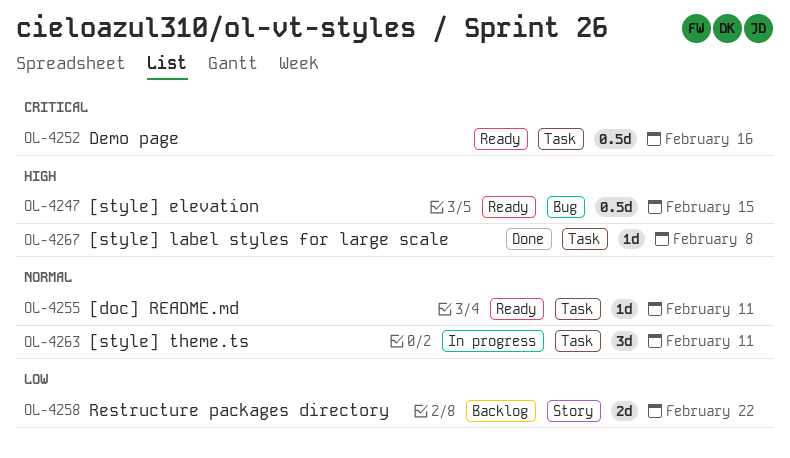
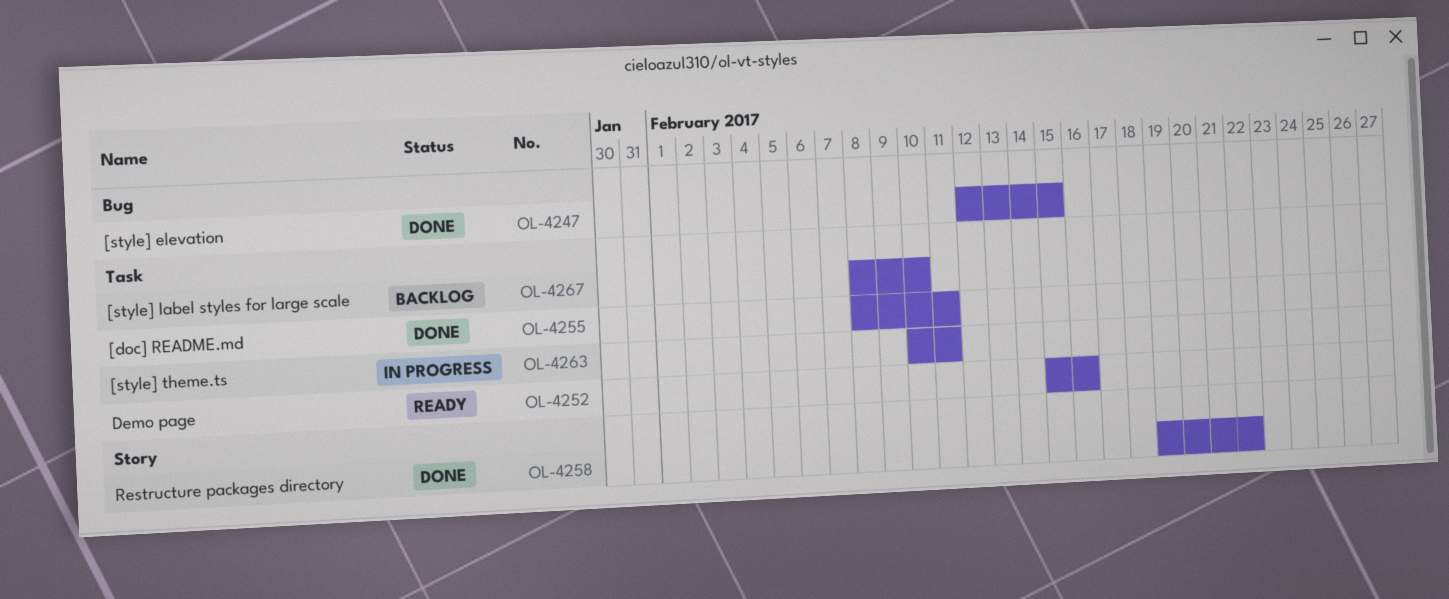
OL-4247, status: Ready -> Done
OL-4255, status: Ready -> Done
OL-4258, status: Backlog -> Done
OL-4267, status: Done -> Backlog
OL-4267, due: Feb 8 -> Feb 10

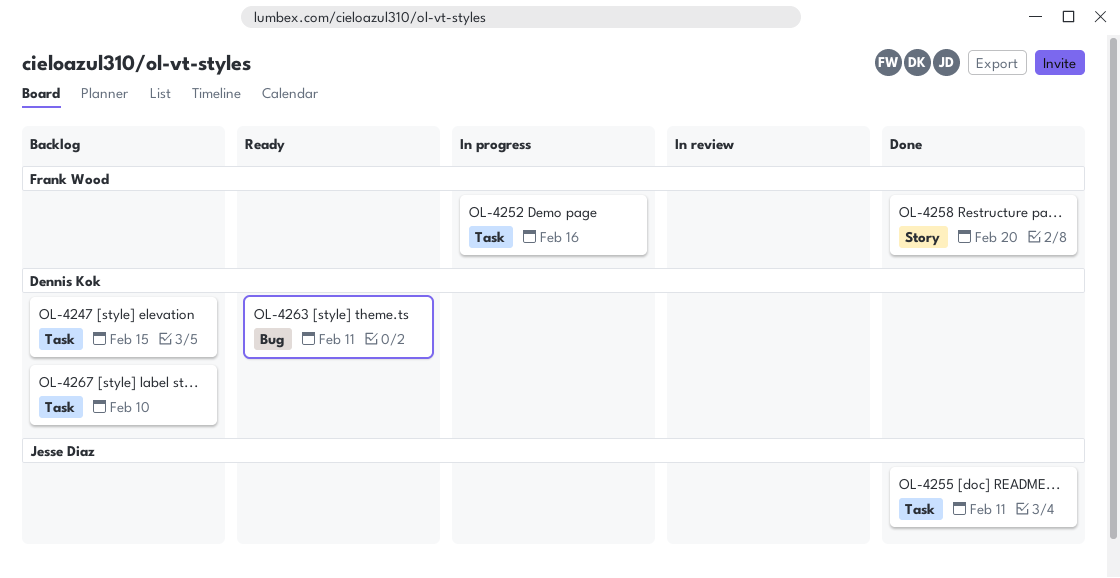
OL-4247, status: Done -> Backlog
OL-4247, label: Bug -> Task
OL-4252, status: Ready -> In progress
OL-4258, due: Feb 22 -> Feb 20
OL-4263, status: In progress -> Ready
OL-4263, label: Task -> Bug

